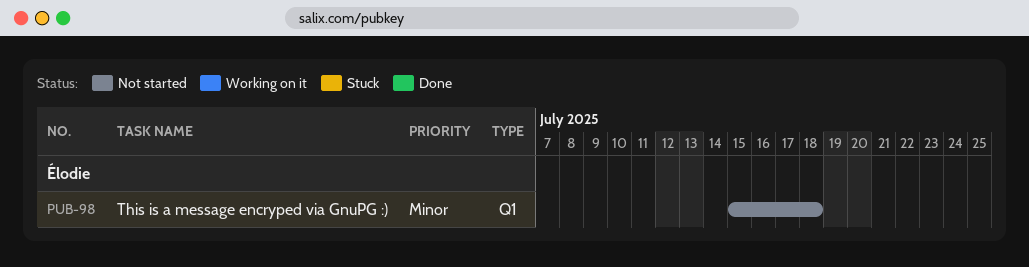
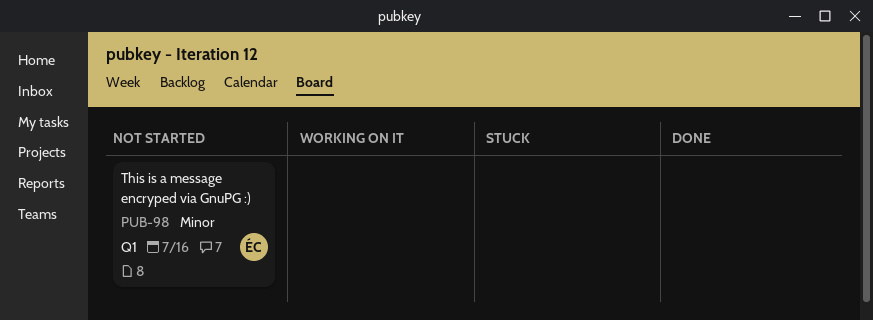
PUB-98, due: Jul 18 -> Jul 16

